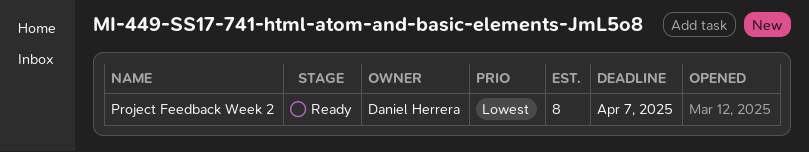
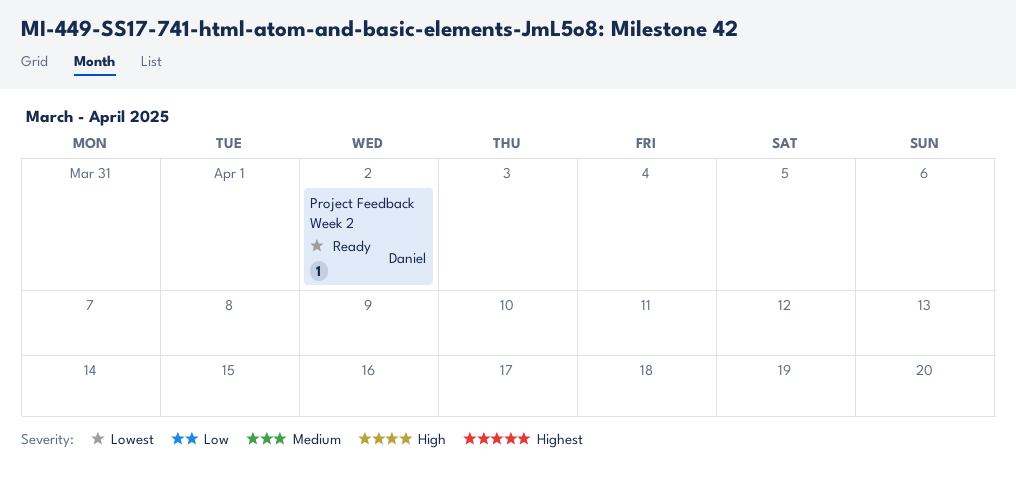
Project Feedback Week 2, estimate: 8 -> 1
Project Feedback Week 2, due: Apr 7 -> Apr 2

